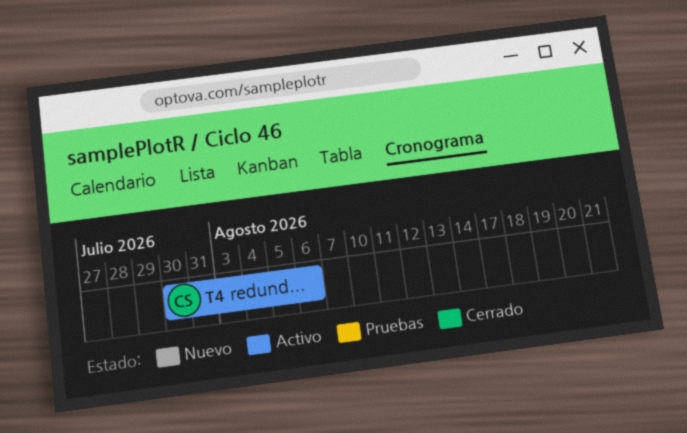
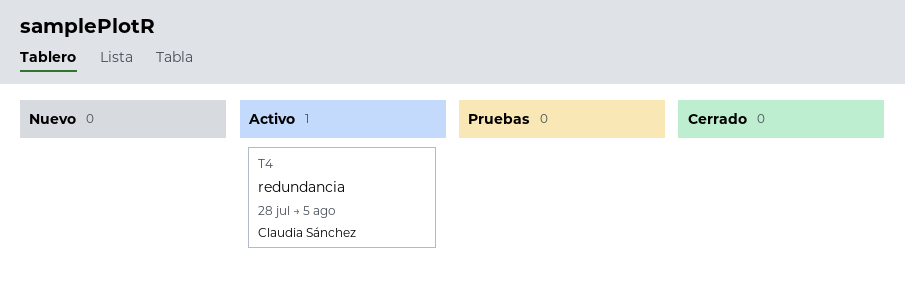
T4, start: Jul 30 -> Jul 28
T4, due: Aug 6 -> Aug 5

